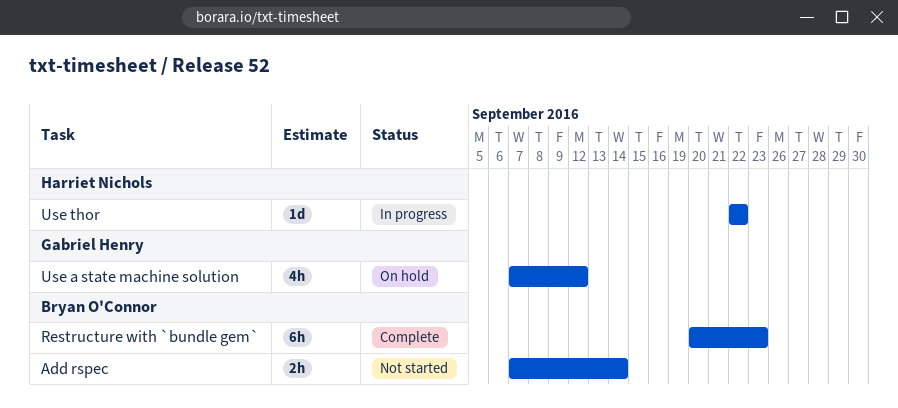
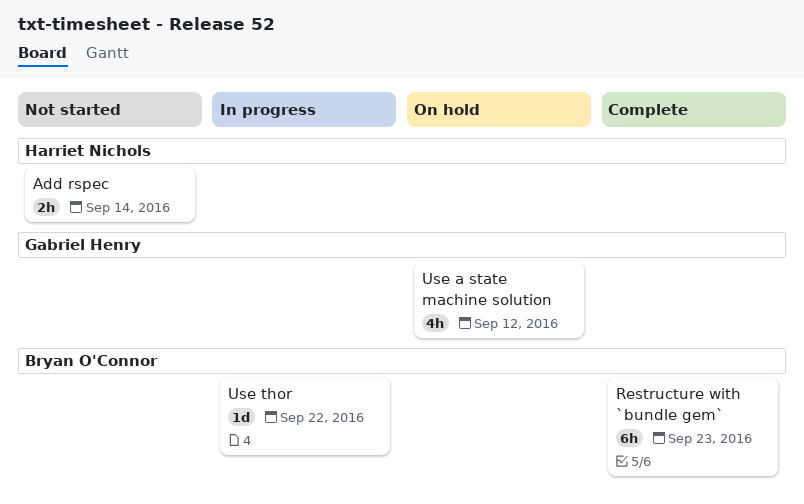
Add rspec, owner: Bryan O'Connor -> Harriet Nichols
Use thor, owner: Harriet Nichols -> Bryan O'Connor

